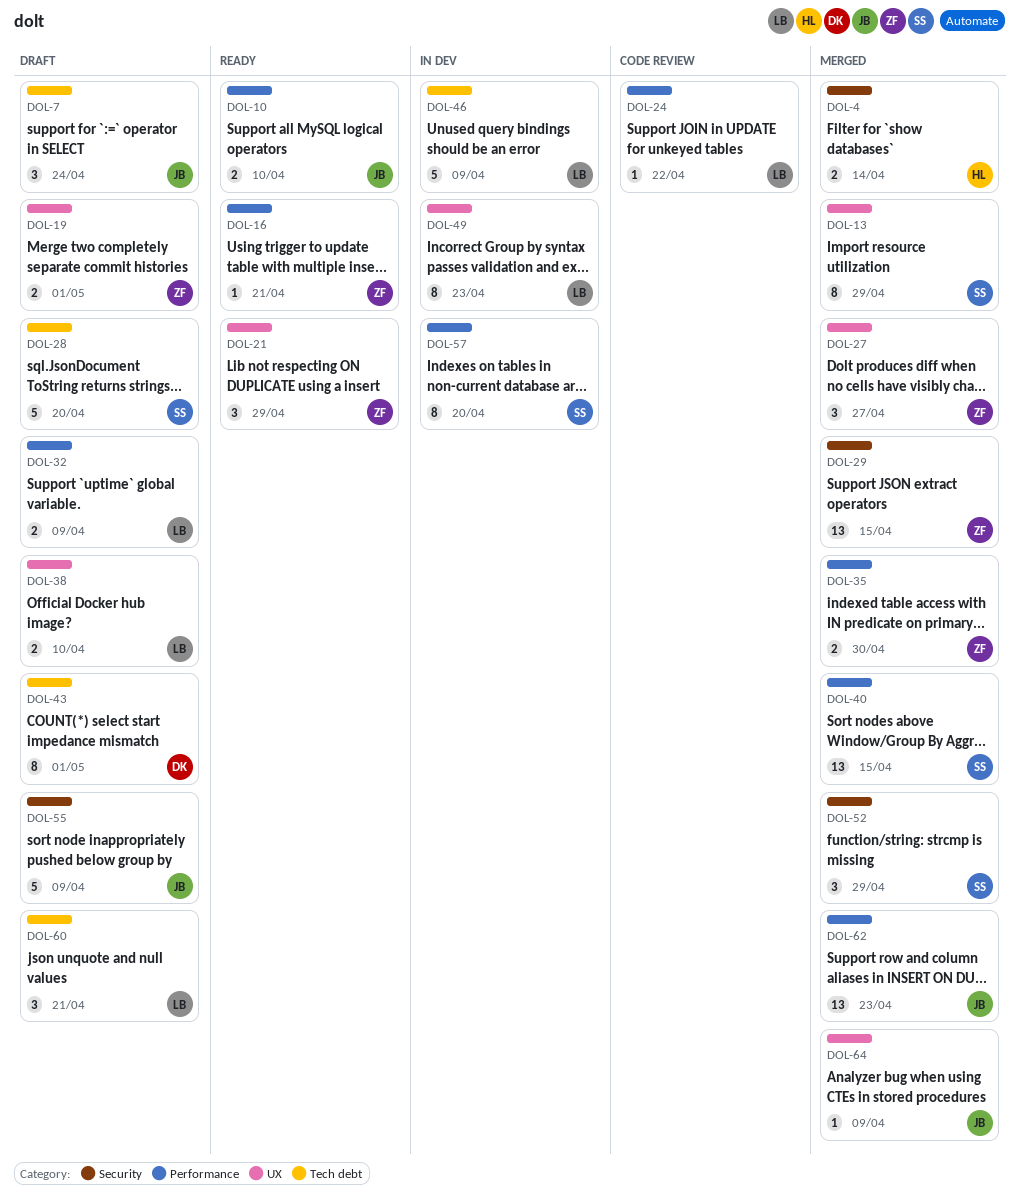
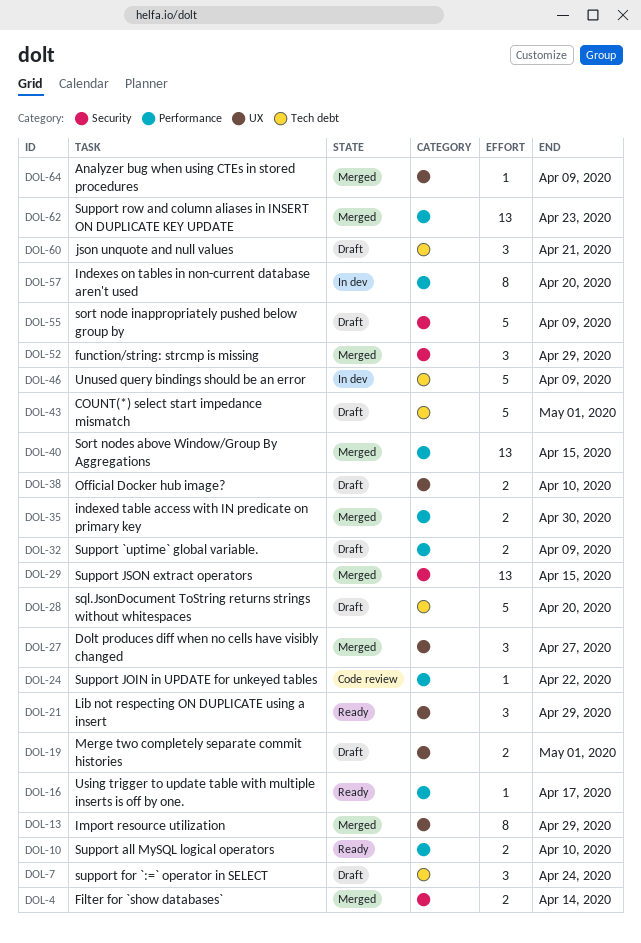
DOL-16, due: Apr 21 -> Apr 17
DOL-43, estimate: 8 -> 5
DOL-49: present -> none

